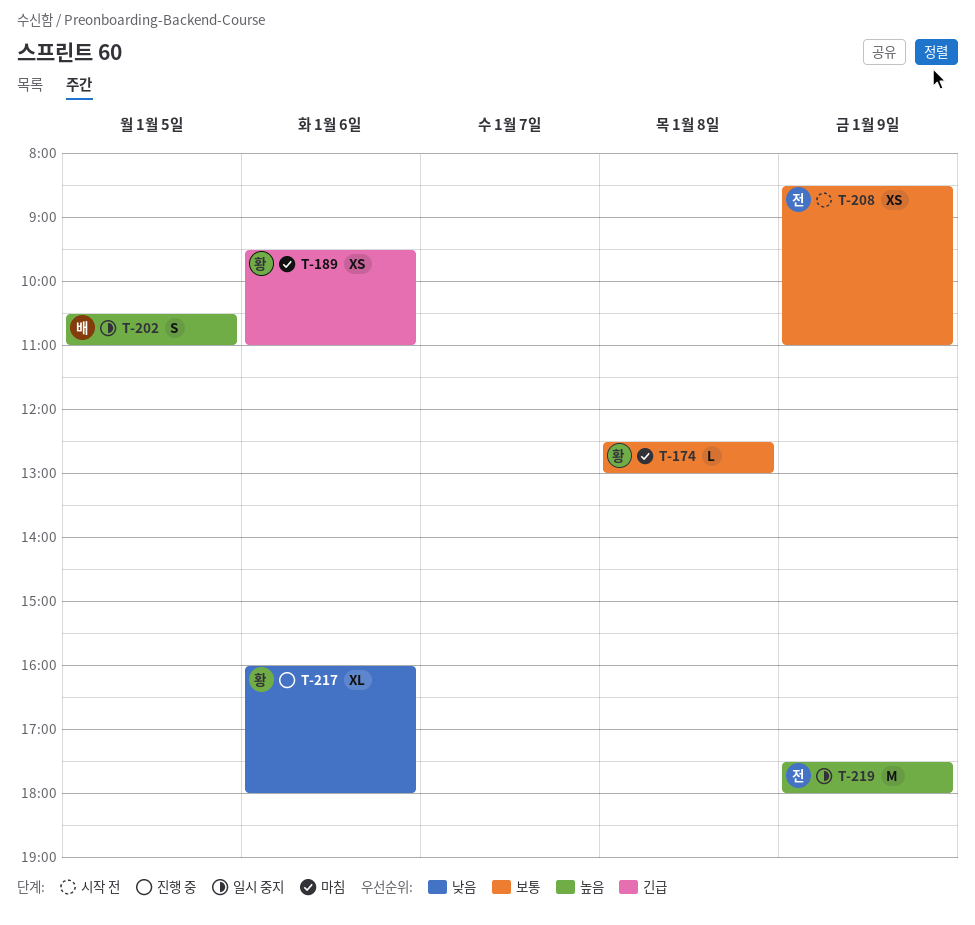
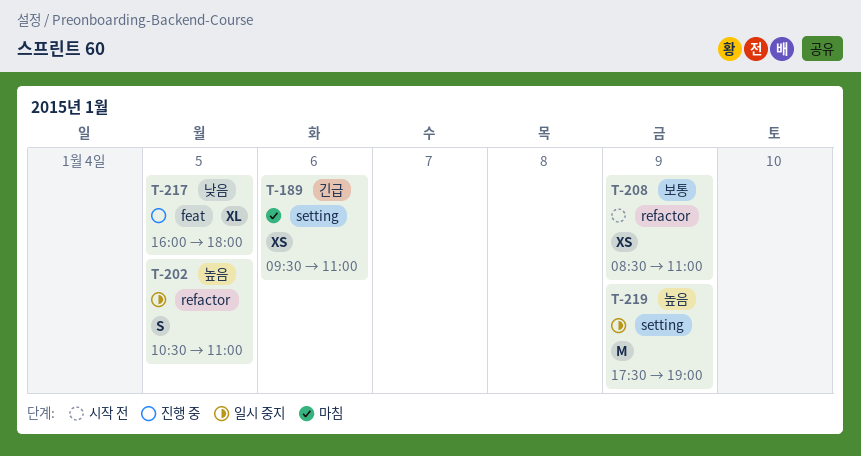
T-174: present -> none
T-217, day: Jan 6 -> Jan 5
T-219, ends: 18:00 -> 19:00

